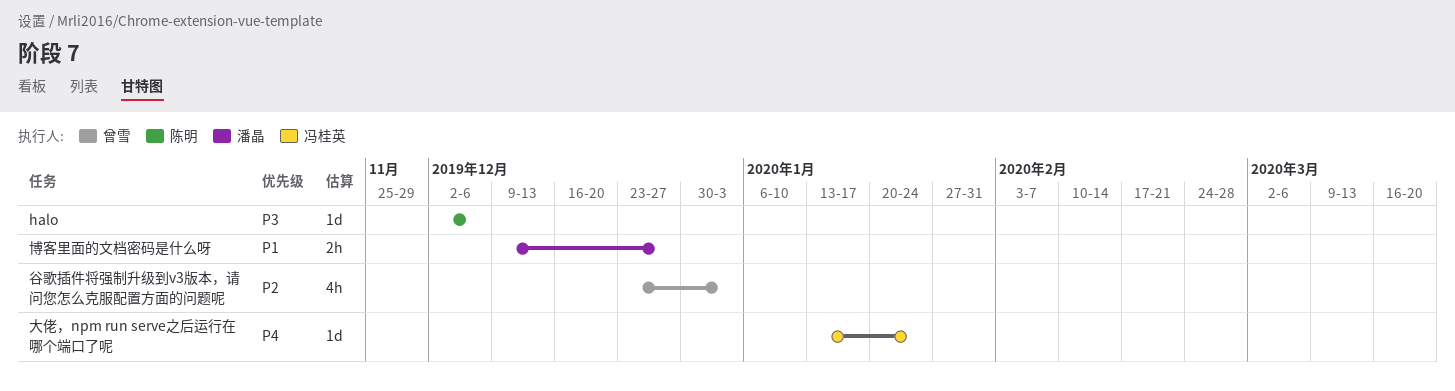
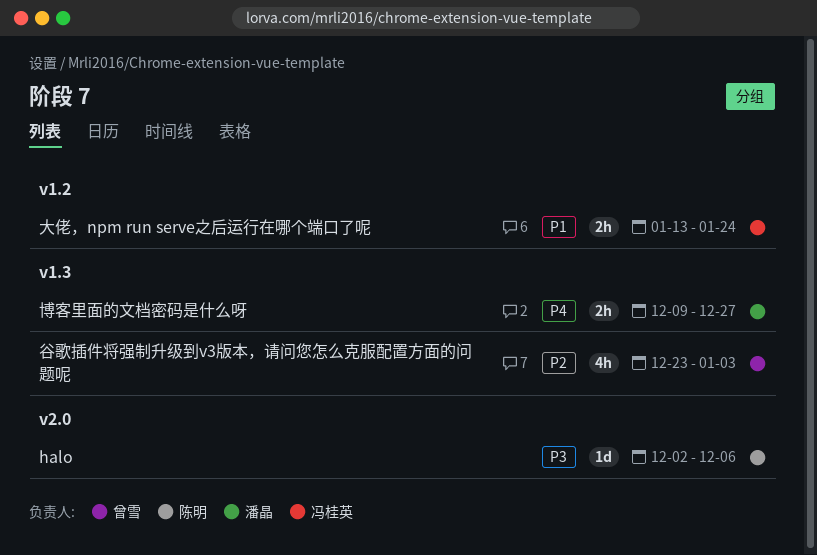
博客里面的文档密码是什么呀, priority: P1 -> P4
大佬，npm run serve之后运行在哪个端口了呢, priority: P4 -> P1
大佬，npm run serve之后运行在哪个端口了呢, estimate: 1d -> 2h

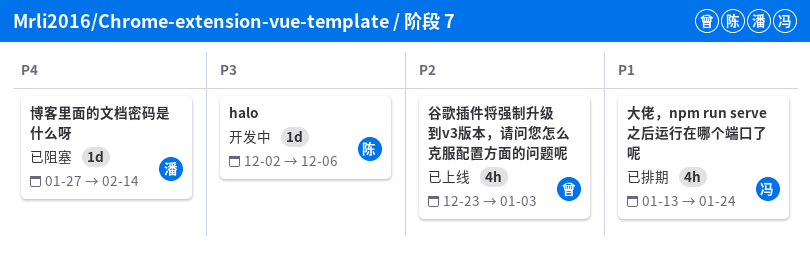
博客里面的文档密码是什么呀, estimate: 2h -> 1d
博客里面的文档密码是什么呀, start: Dec 9 -> Jan 27
博客里面的文档密码是什么呀, due: Dec 27 -> Feb 14
大佬，npm run serve之后运行在哪个端口了呢, estimate: 2h -> 4h

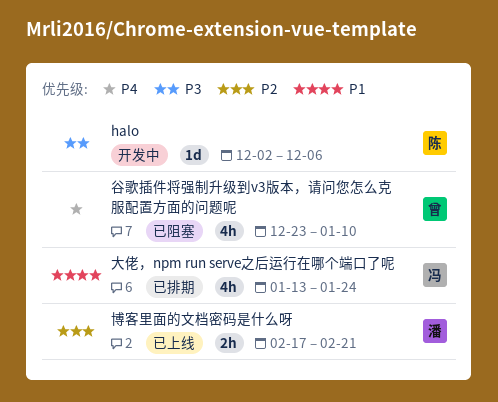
博客里面的文档密码是什么呀, status: 已阻塞 -> 已上线
博客里面的文档密码是什么呀, priority: P4 -> P2
博客里面的文档密码是什么呀, estimate: 1d -> 2h
博客里面的文档密码是什么呀, start: Jan 27 -> Feb 17
博客里面的文档密码是什么呀, due: Feb 14 -> Feb 21
谷歌插件将强制升级到v3版本，请问您怎么克服配置方面的问题呢, status: 已上线 -> 已阻塞
谷歌插件将强制升级到v3版本，请问您怎么克服配置方面的问题呢, priority: P2 -> P4
谷歌插件将强制升级到v3版本，请问您怎么克服配置方面的问题呢, due: Jan 3 -> Jan 10

